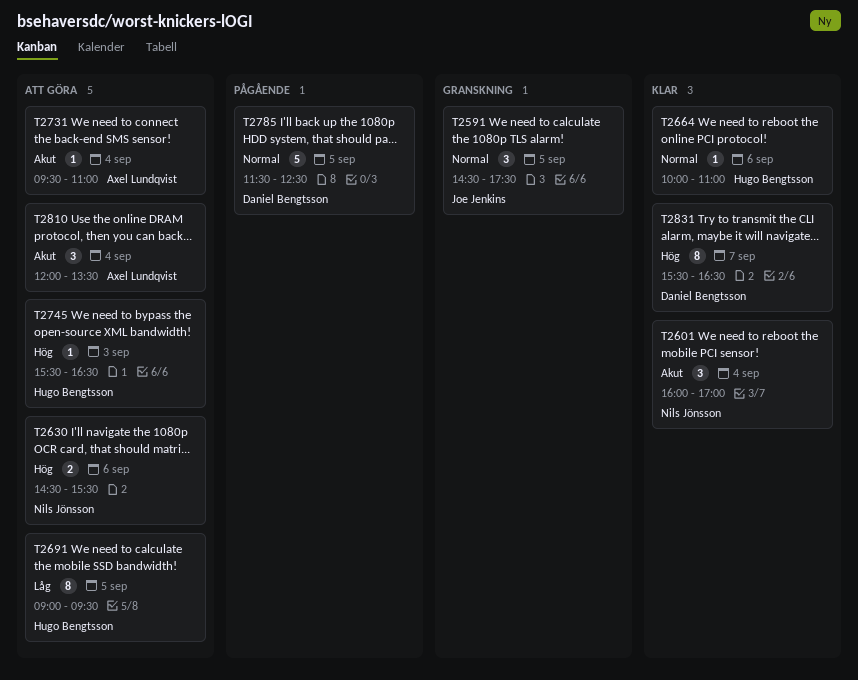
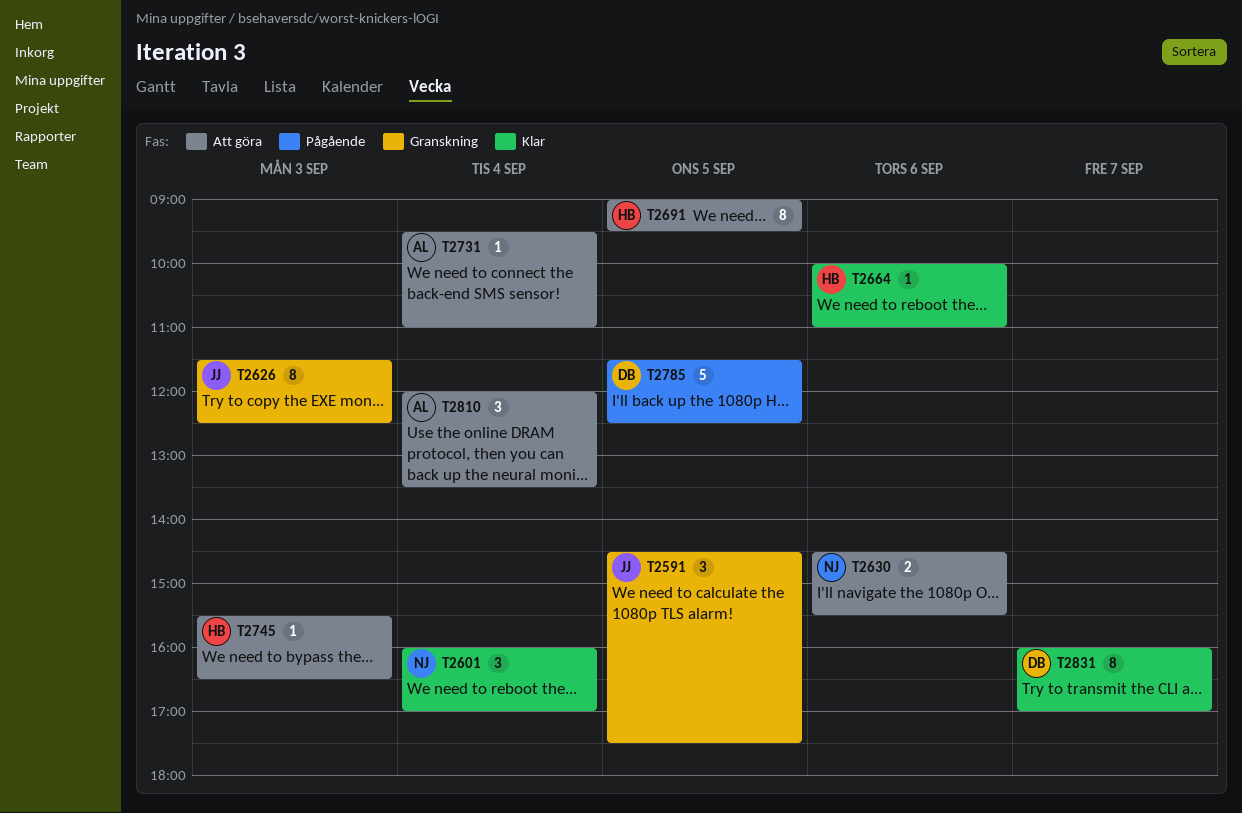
T2626: none -> present
T2831, begins: 15:30 -> 16:00
T2831, ends: 16:30 -> 17:00

